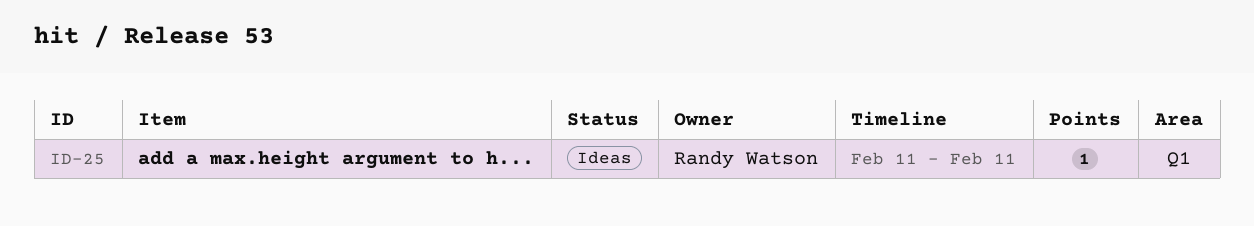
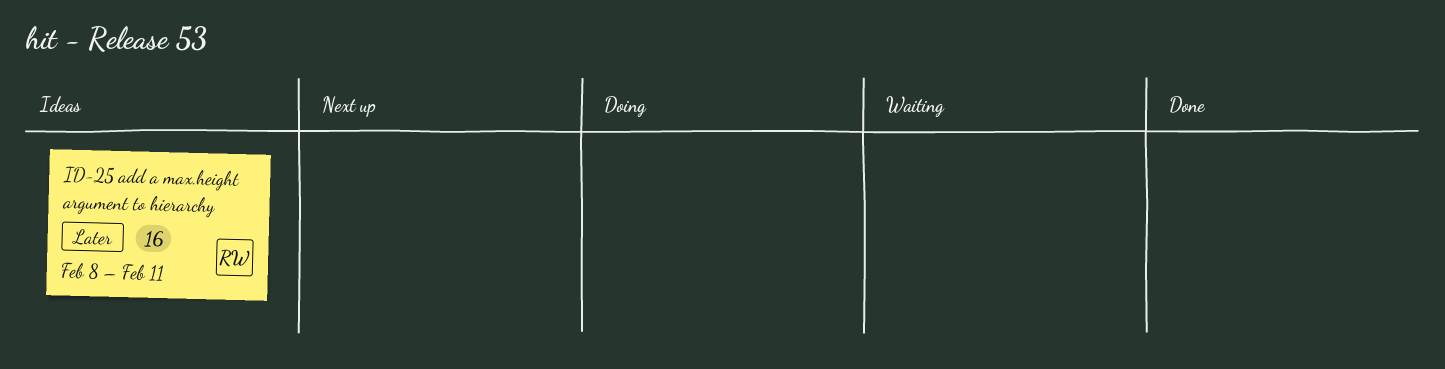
ID-25, estimate: 1 -> 16
ID-25, start: Feb 11 -> Feb 8

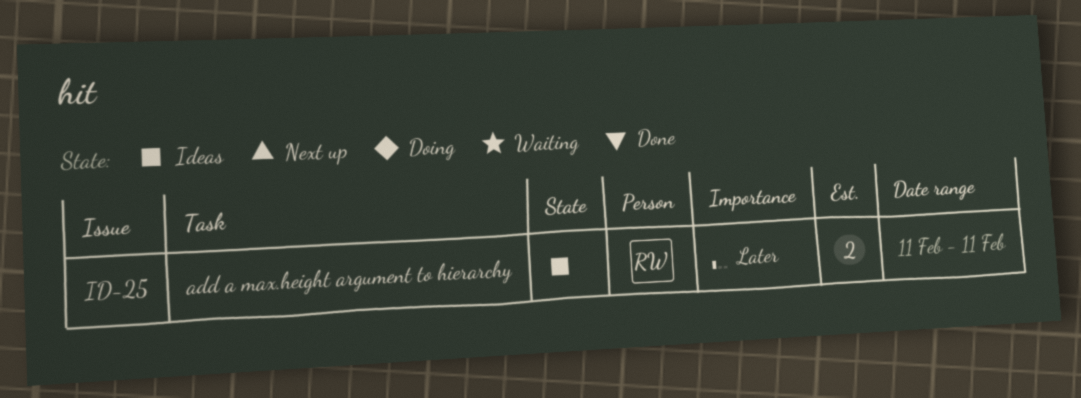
ID-25, estimate: 16 -> 2
ID-25, start: Feb 8 -> Feb 11

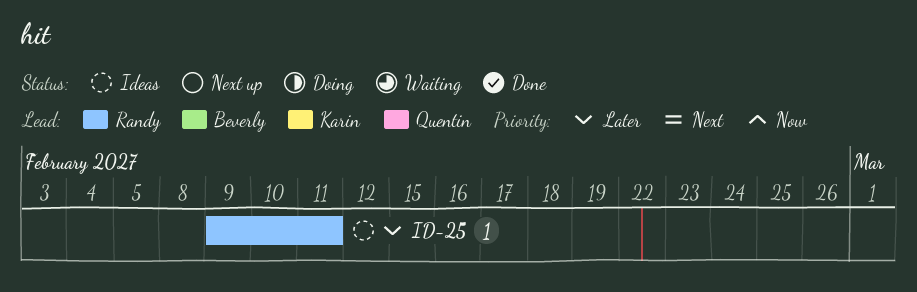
ID-25, estimate: 2 -> 1
ID-25, start: Feb 11 -> Feb 9

